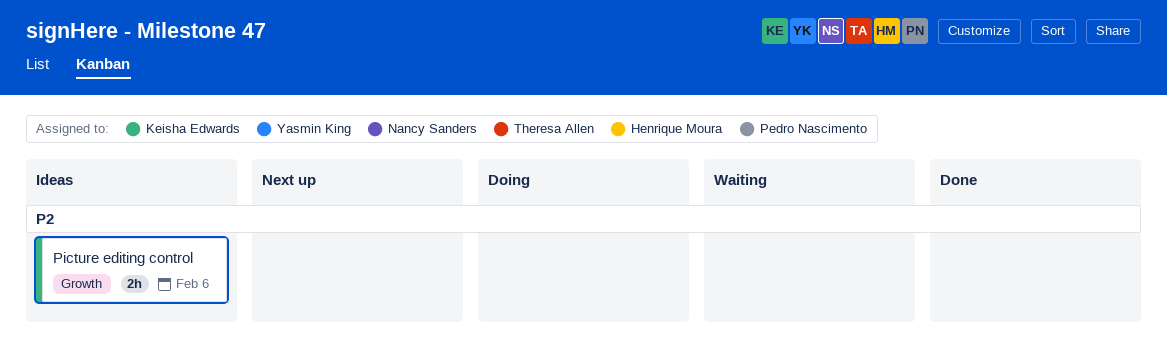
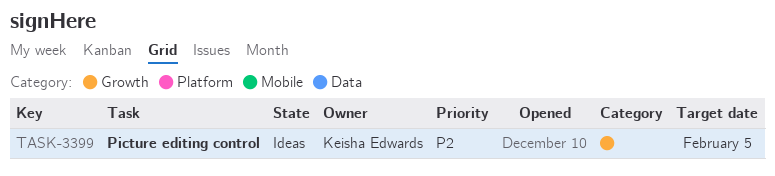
Picture editing control, due: Feb 6 -> Feb 5

